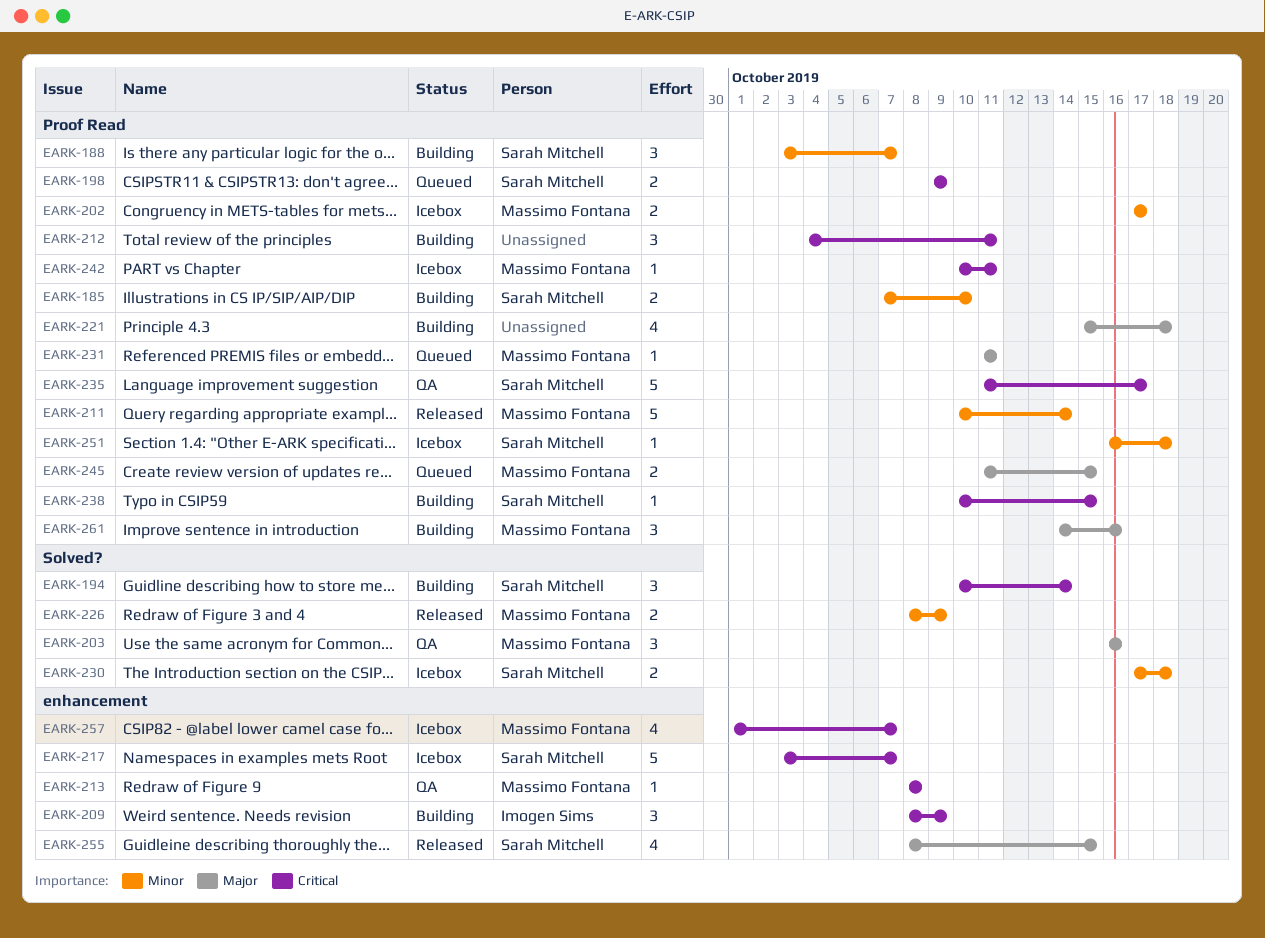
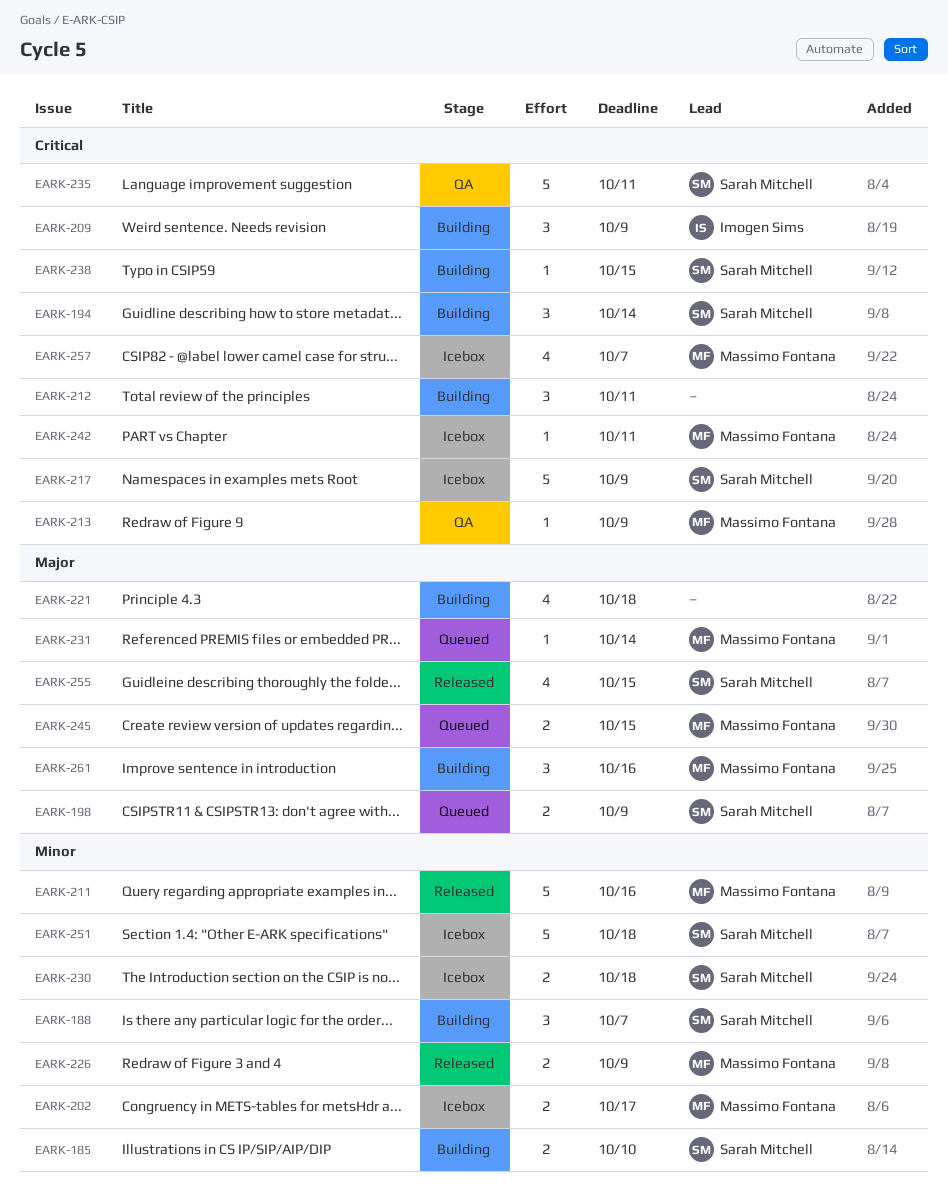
EARK-198, priority: Critical -> Major
EARK-203: present -> none
EARK-211, due: Oct 14 -> Oct 16
EARK-213, due: Oct 8 -> Oct 9
EARK-217, due: Oct 7 -> Oct 9
EARK-231, due: Oct 11 -> Oct 14
EARK-235, due: Oct 17 -> Oct 11
EARK-251, estimate: 1 -> 5

